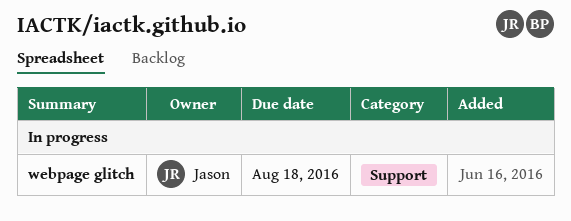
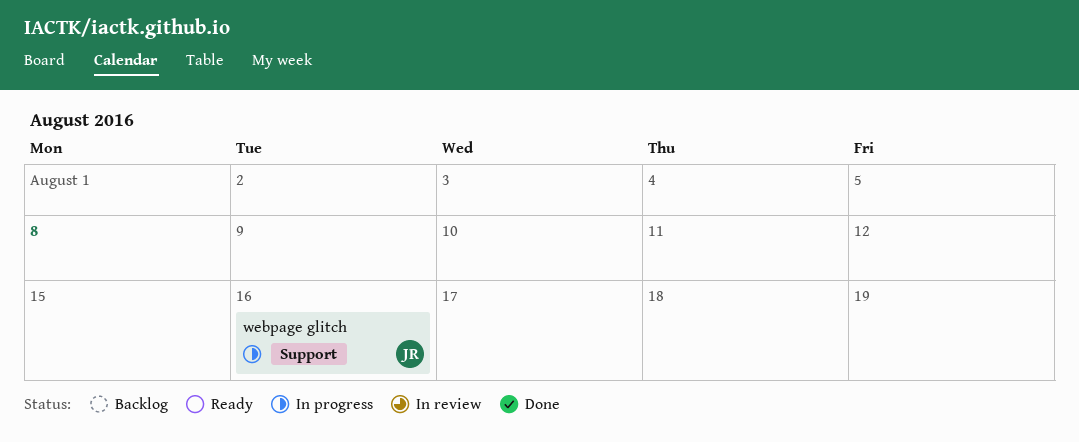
webpage glitch, due: Aug 18 -> Aug 16

